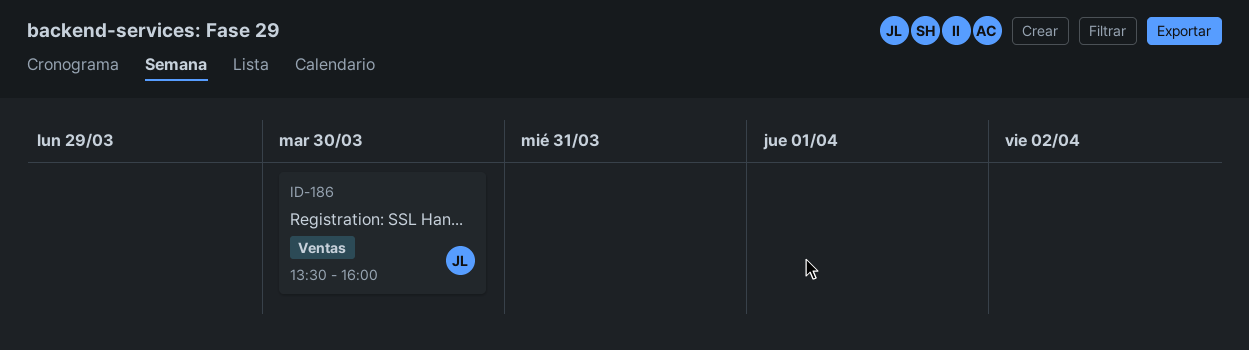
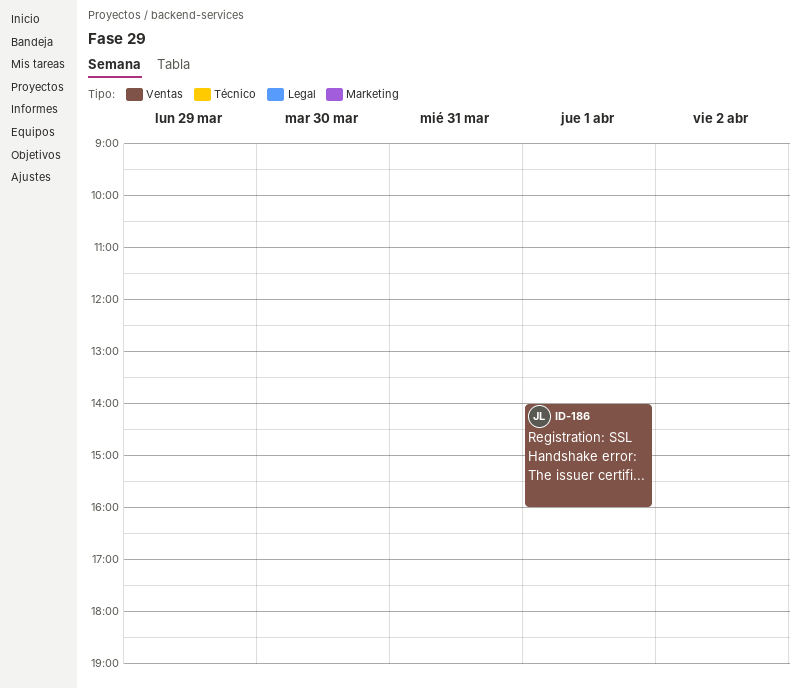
ID-186, day: Mar 30 -> Apr 1
ID-186, begins: 13:30 -> 14:00

